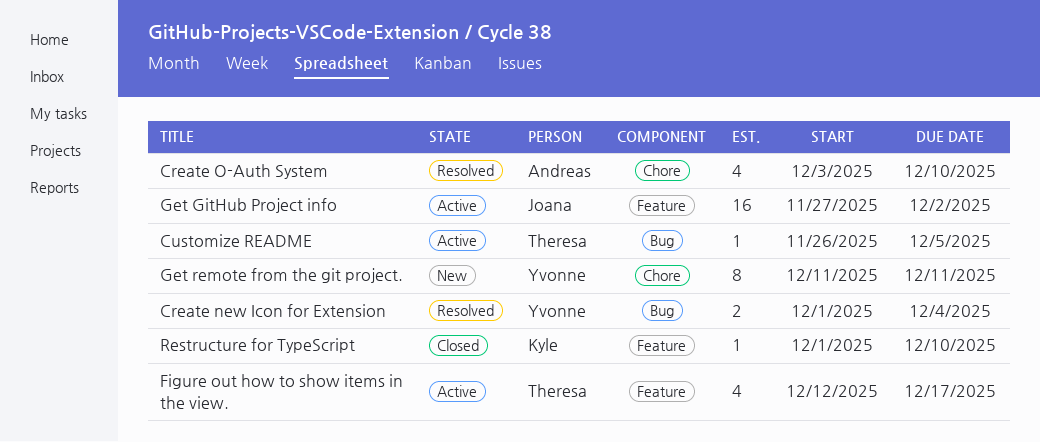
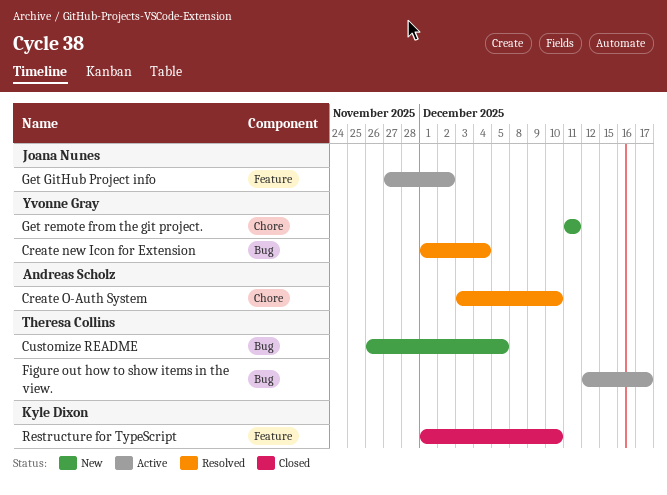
Customize README, status: Active -> New
Figure out how to show items in the view., label: Feature -> Bug

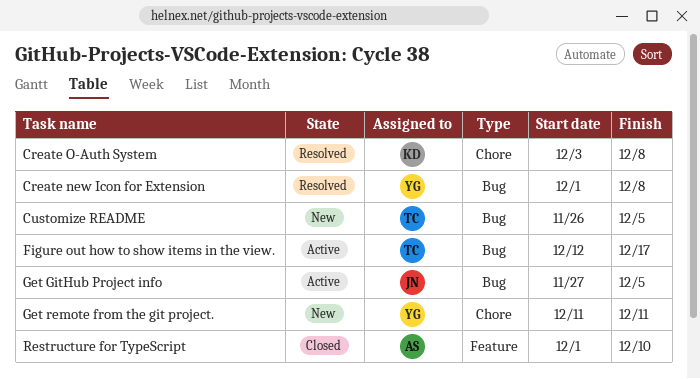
Create new Icon for Extension, due: Dec 4 -> Dec 8
Create O-Auth System, owner: Andreas Scholz -> Kyle Dixon
Create O-Auth System, due: Dec 10 -> Dec 8
Get GitHub Project info, label: Feature -> Bug
Get GitHub Project info, due: Dec 2 -> Dec 5
Restructure for TypeScript, owner: Kyle Dixon -> Andreas Scholz

